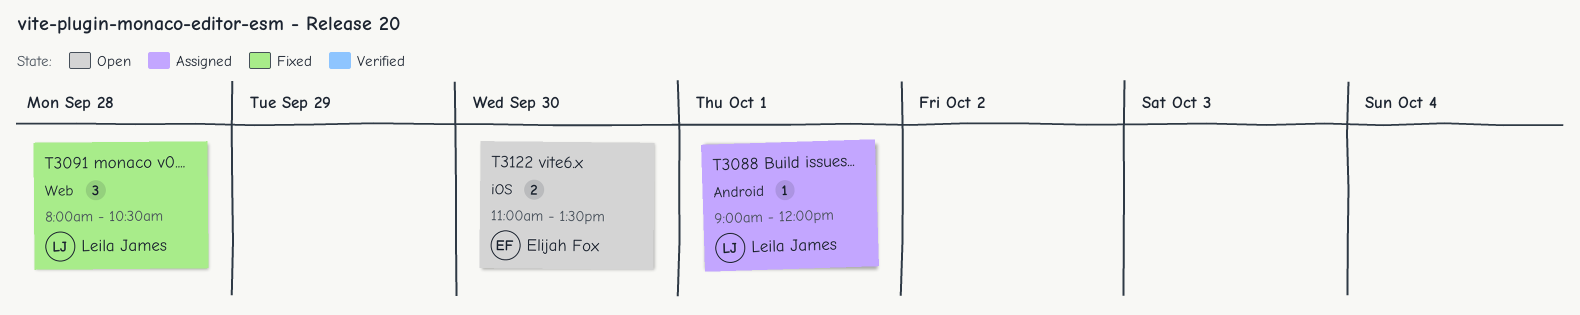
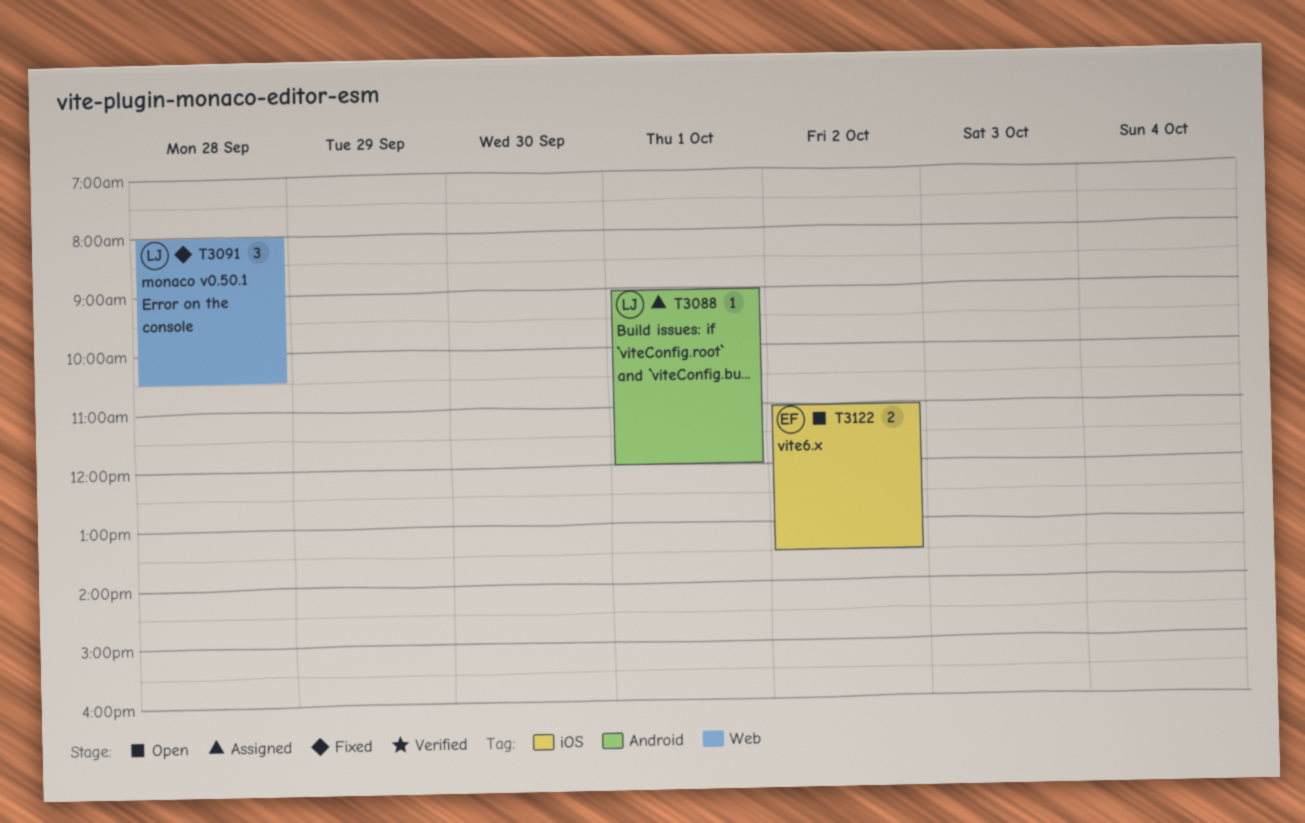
T3122, day: Sep 30 -> Oct 2

